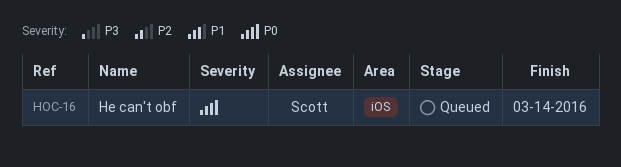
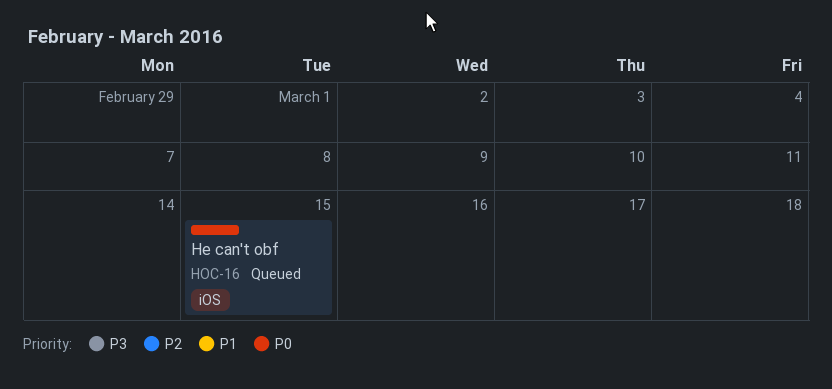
HOC-16, due: Mar 14 -> Mar 15

